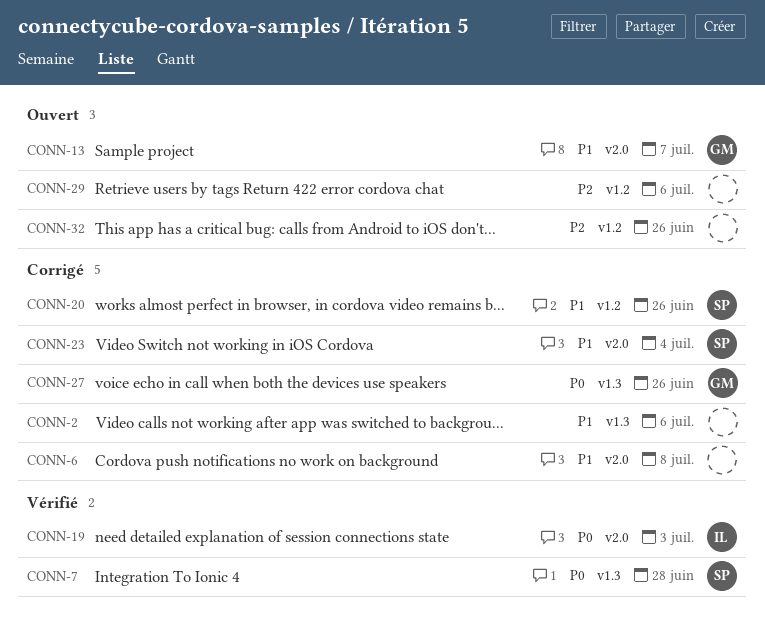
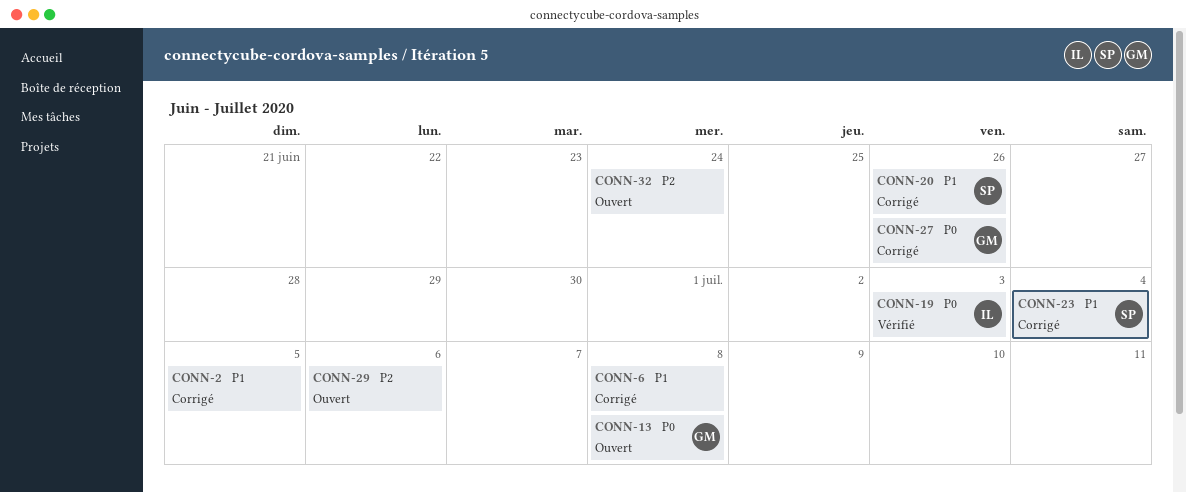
CONN-2, due: Jul 6 -> Jul 5
CONN-7: present -> none
CONN-13, priority: P1 -> P0
CONN-13, due: Jul 7 -> Jul 8
CONN-32, due: Jun 26 -> Jun 24

